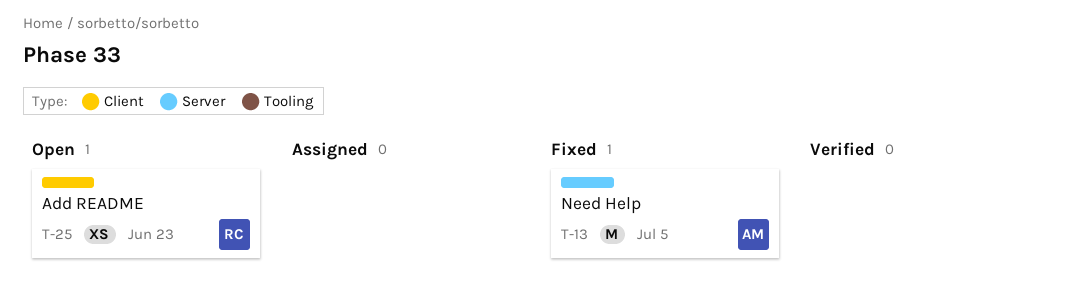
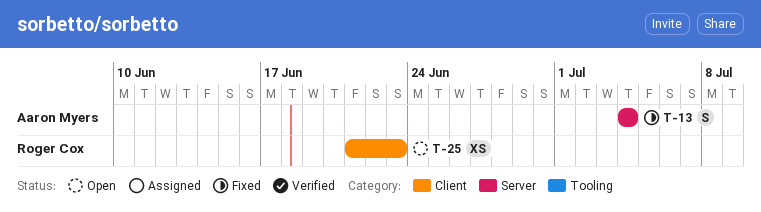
T-13, estimate: M -> S
T-13, due: Jul 5 -> Jul 4

